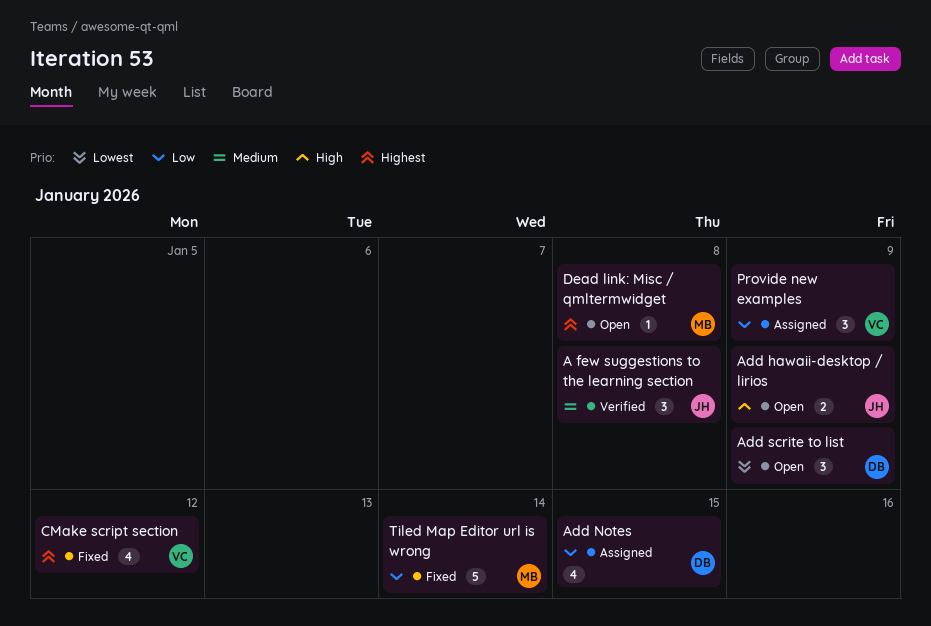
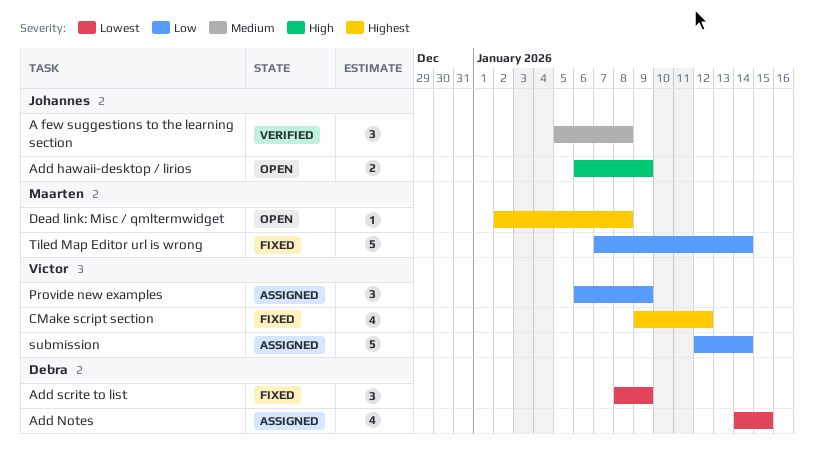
Add Notes, priority: Low -> Lowest
Add scrite to list, status: Open -> Fixed
submission: none -> present

